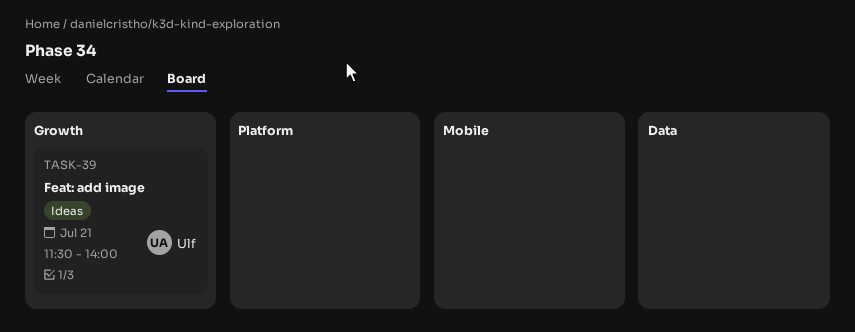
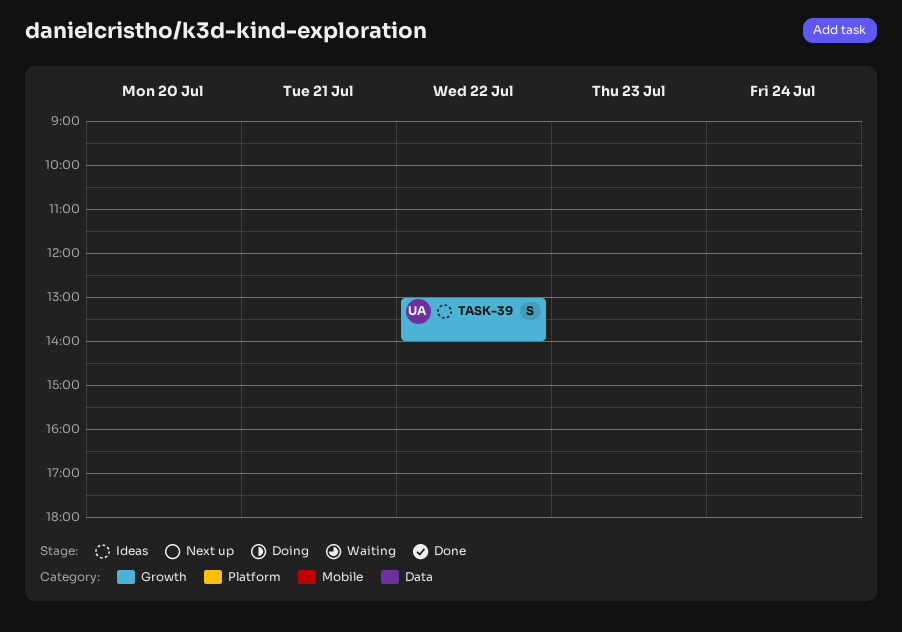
TASK-39, day: Jul 21 -> Jul 22
TASK-39, begins: 11:30 -> 13:00

